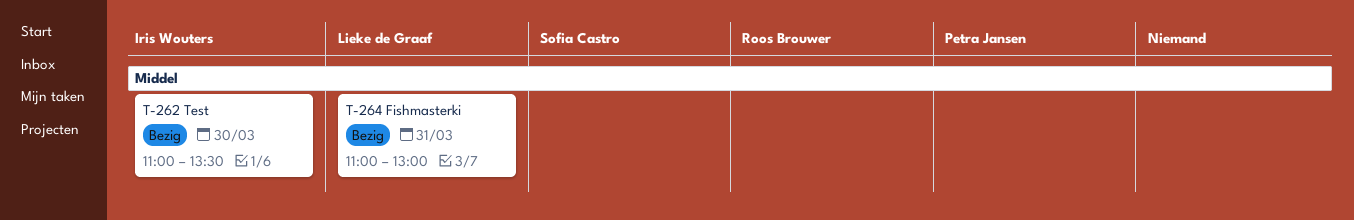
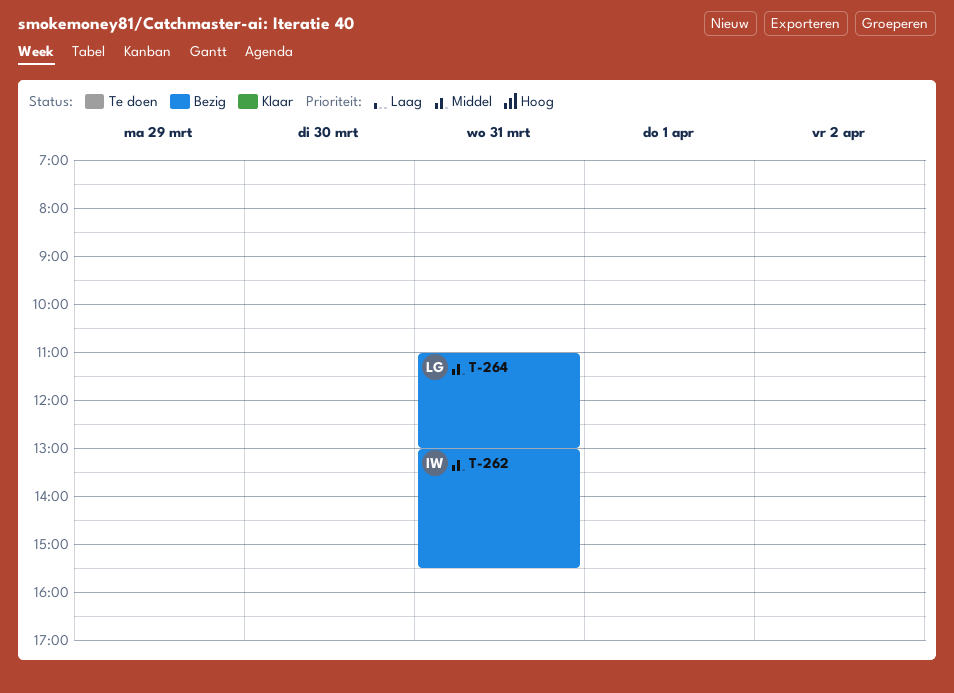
T-262, day: Mar 30 -> Mar 31
T-262, begins: 11:00 -> 13:00
T-262, ends: 13:30 -> 15:30

